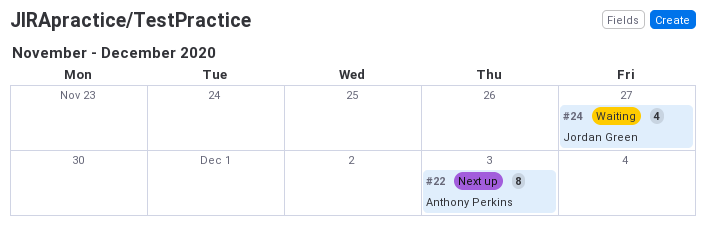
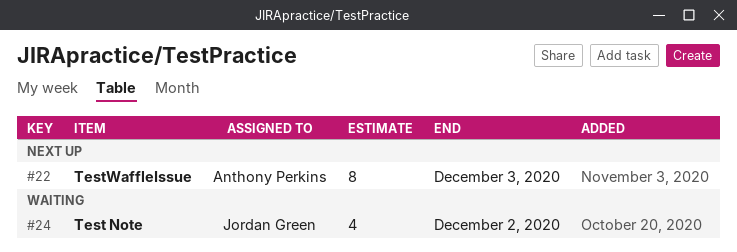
#24, due: Nov 27 -> Dec 2

